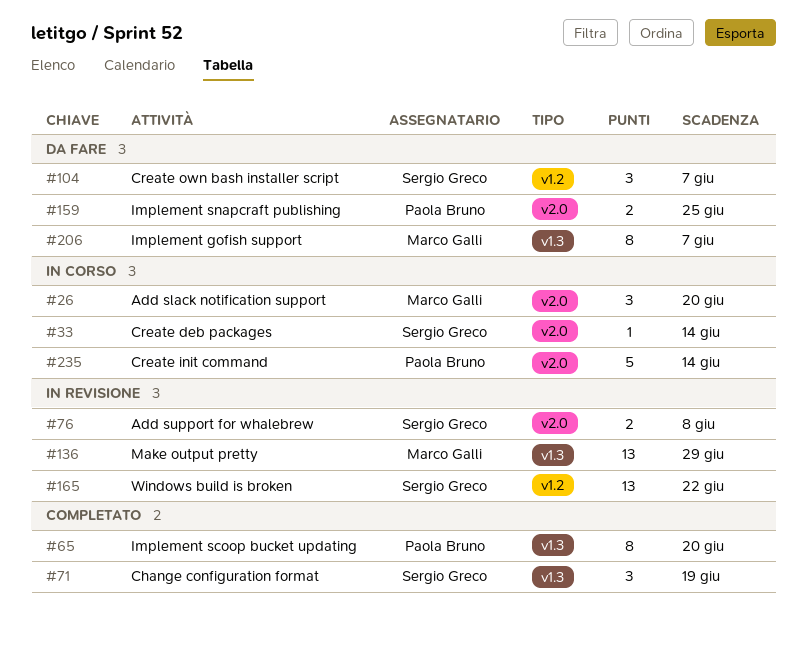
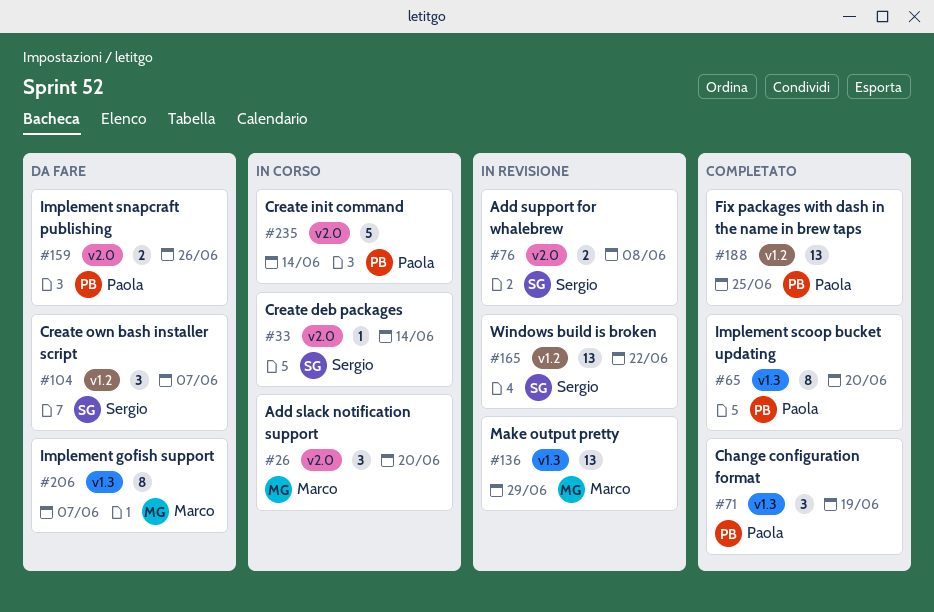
#71, owner: Sergio Greco -> Paola Bruno
#159, due: Jun 25 -> Jun 26
#188: none -> present

